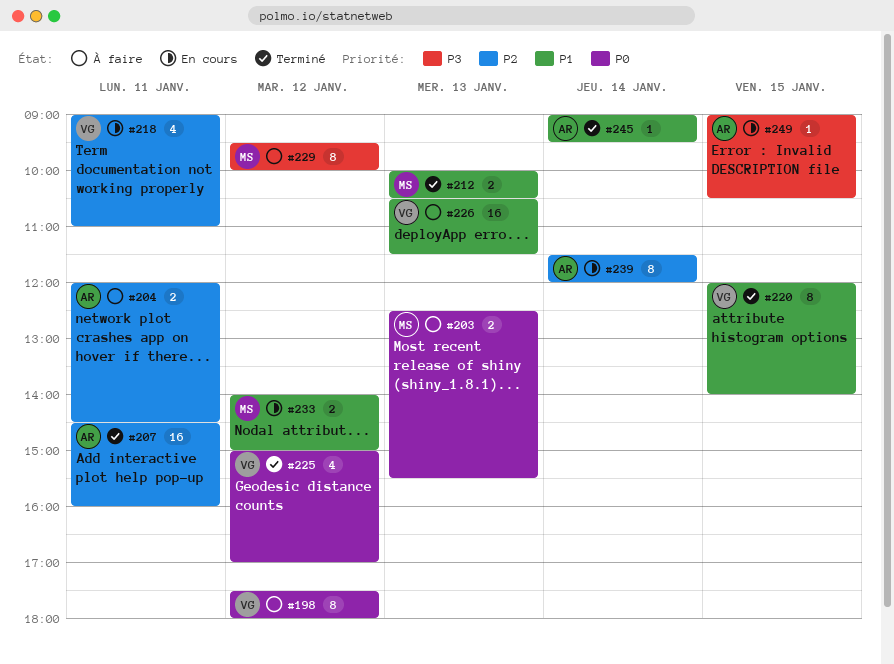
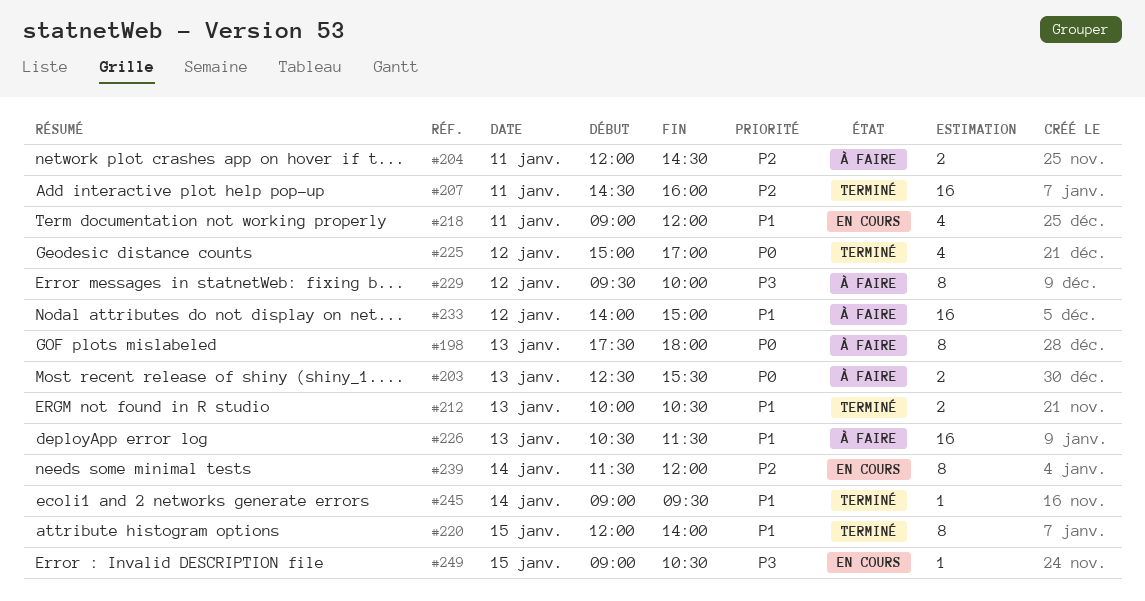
#198, day: Jan 12 -> Jan 13
#218, priority: P2 -> P1
#218, ends: 11:00 -> 12:00
#233, status: En cours -> À faire
#233, estimate: 2 -> 16

